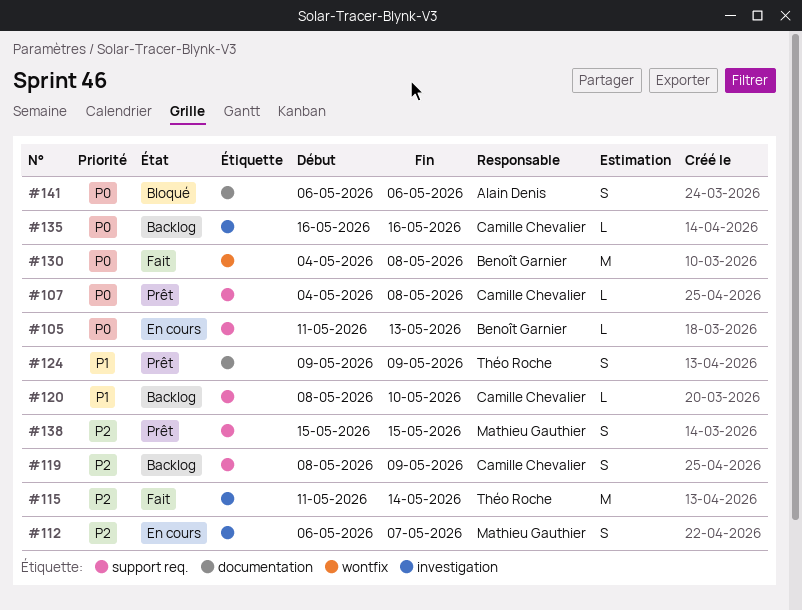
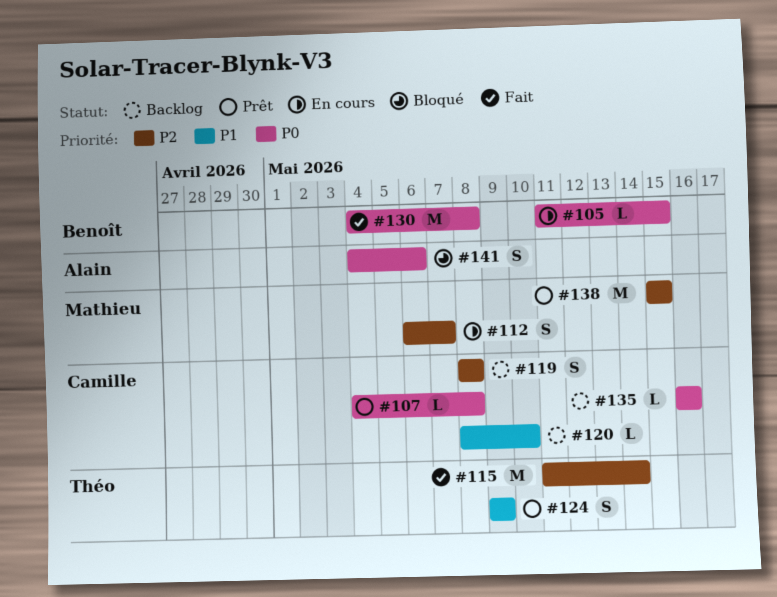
#105, due: May 13 -> May 15
#119, due: May 9 -> May 8
#138, estimate: S -> M
#141, start: May 6 -> May 4

